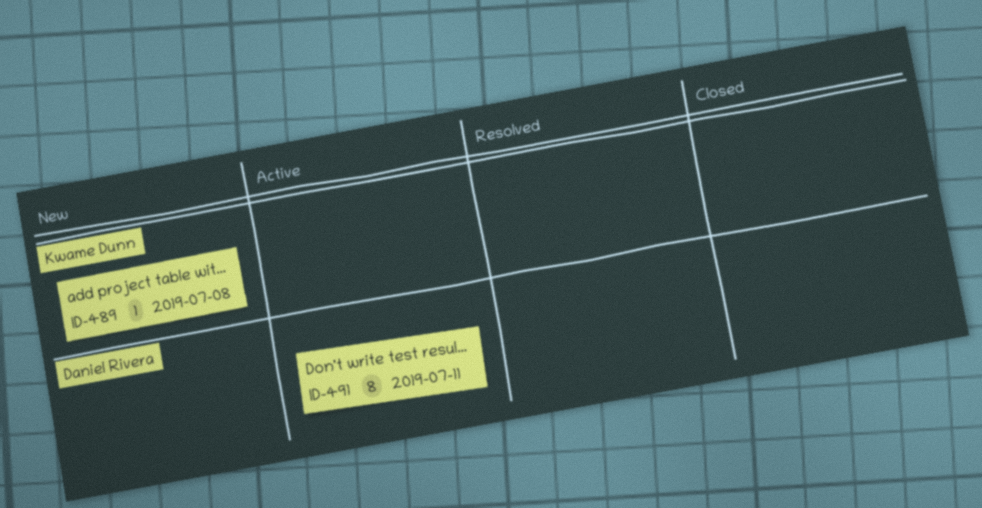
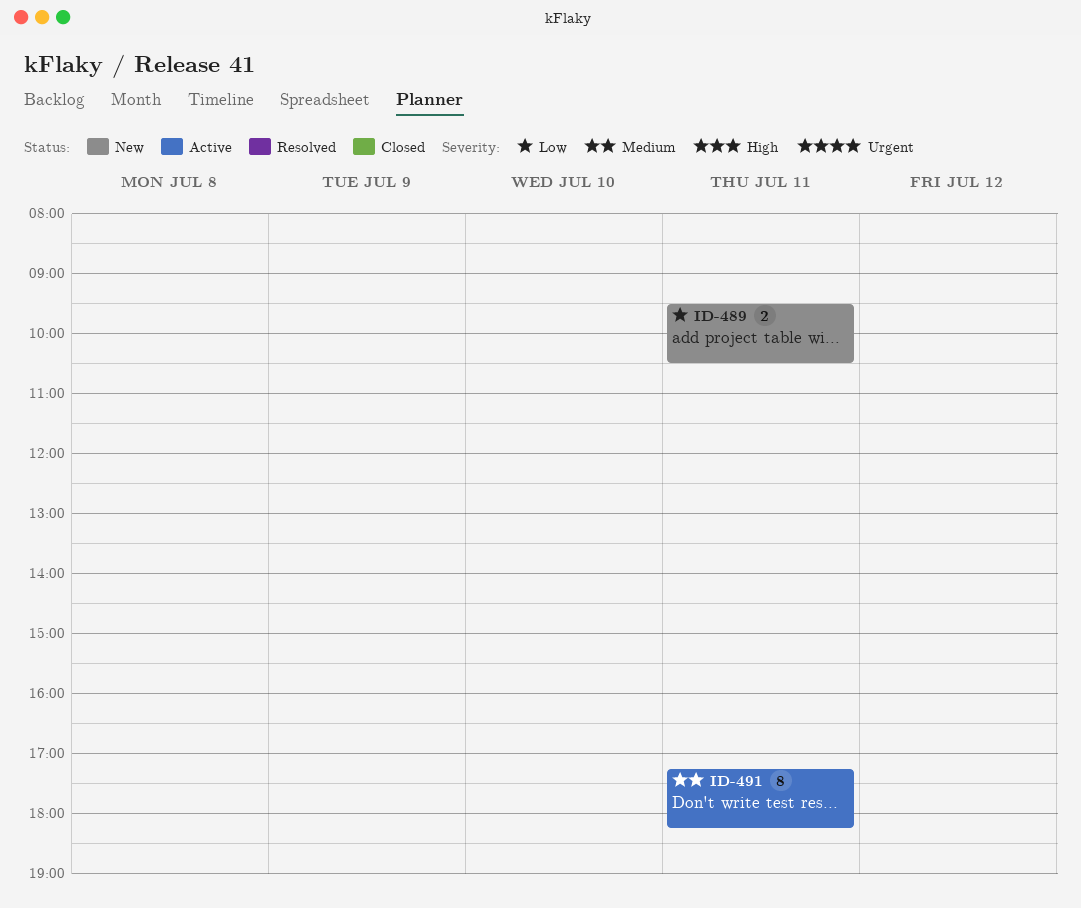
ID-489, estimate: 1 -> 2
ID-489, day: Jul 8 -> Jul 11

